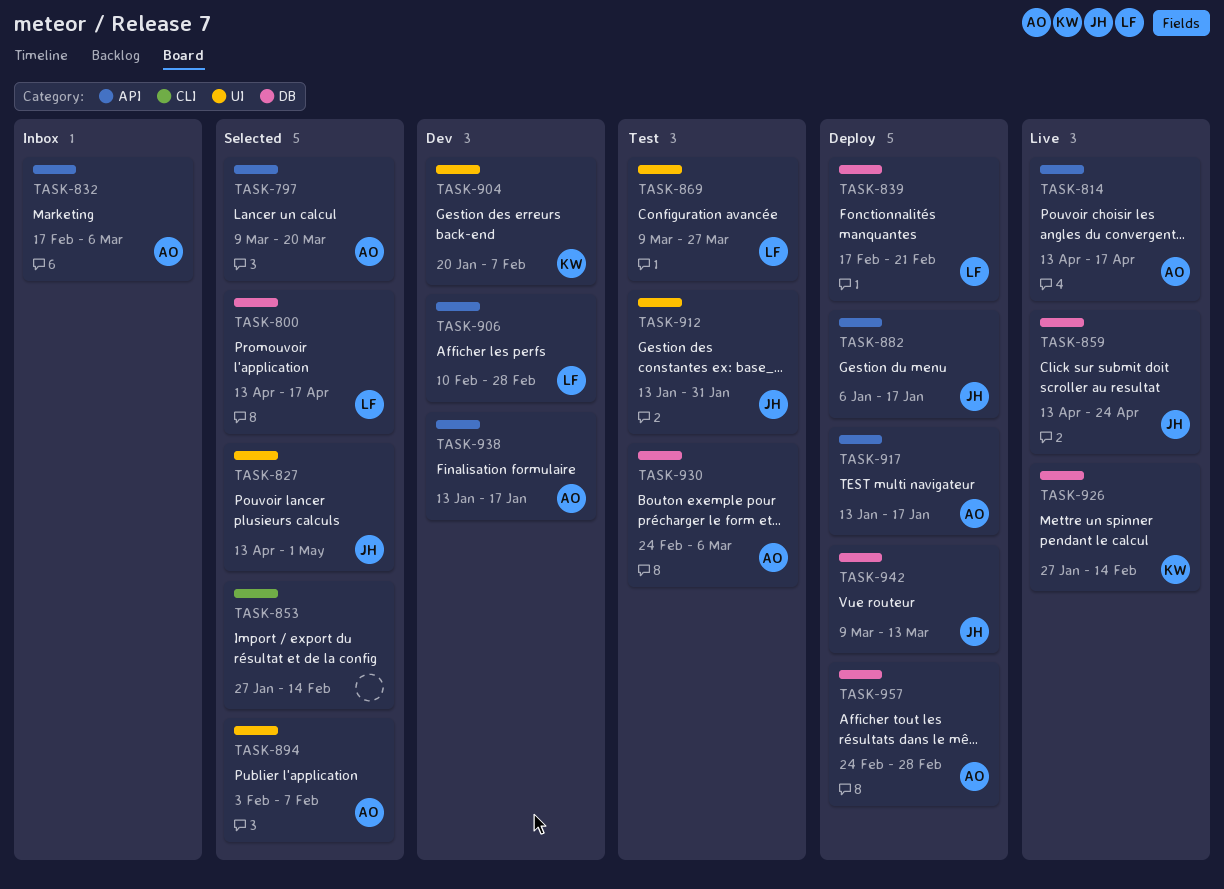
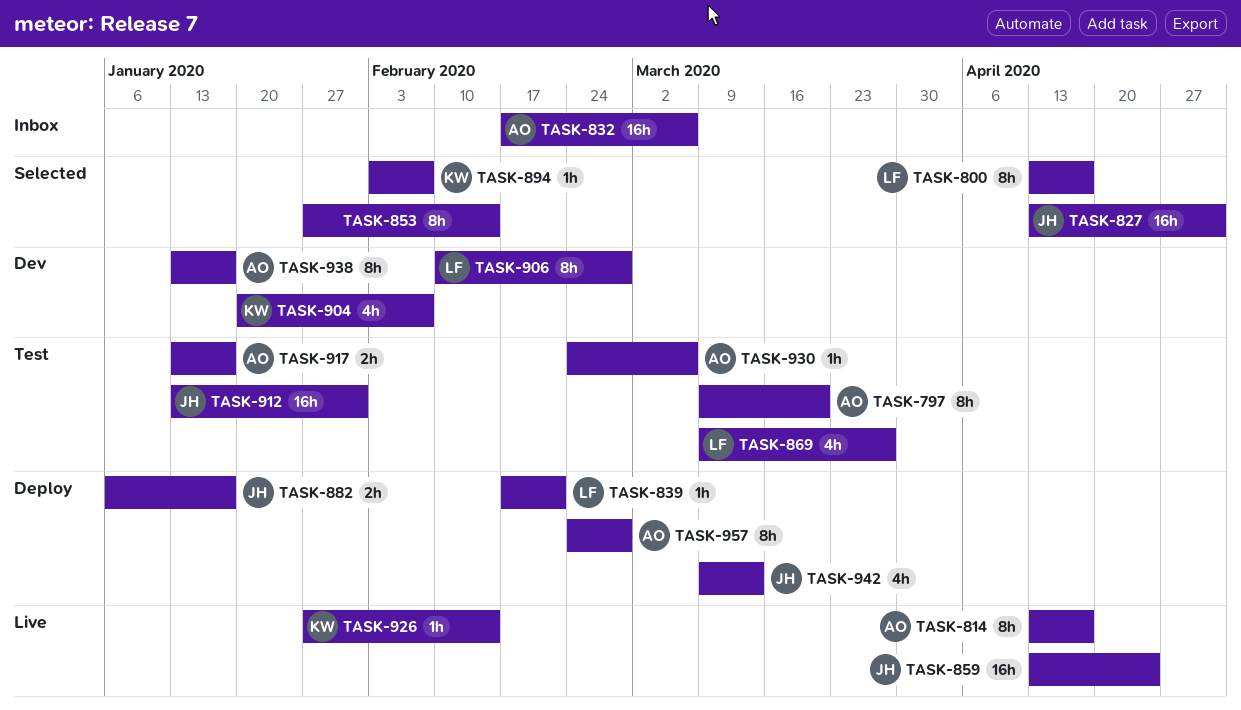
TASK-797, status: Selected -> Test
TASK-894, owner: AO -> KW
TASK-917, status: Deploy -> Test

